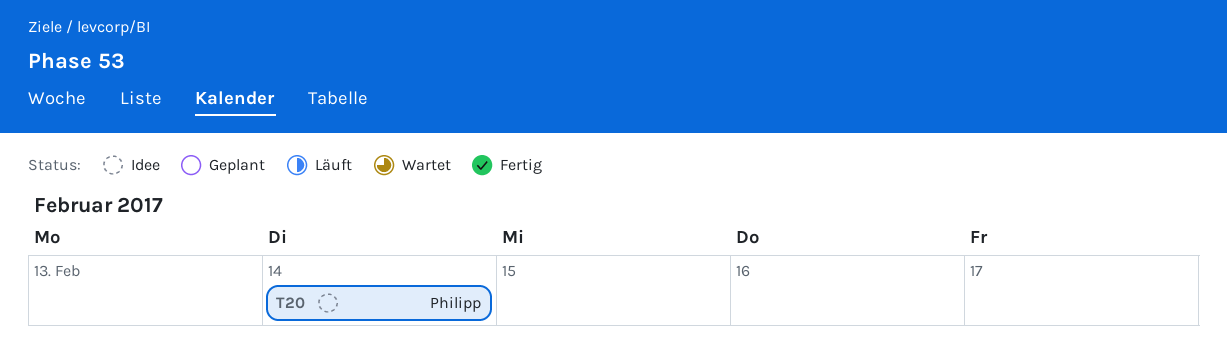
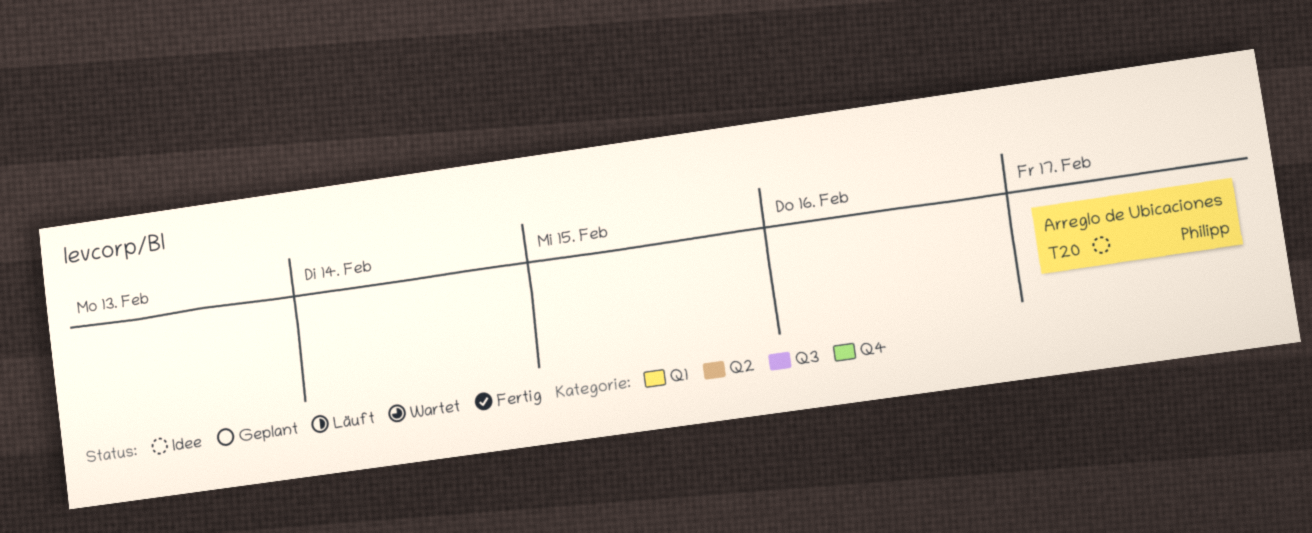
T20, due: Feb 14 -> Feb 17

